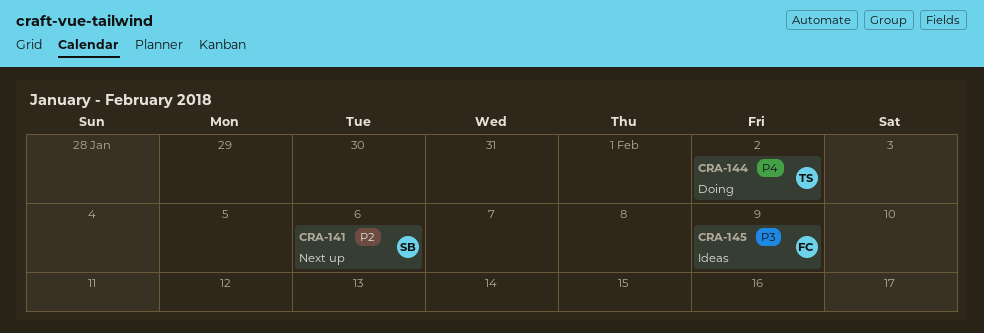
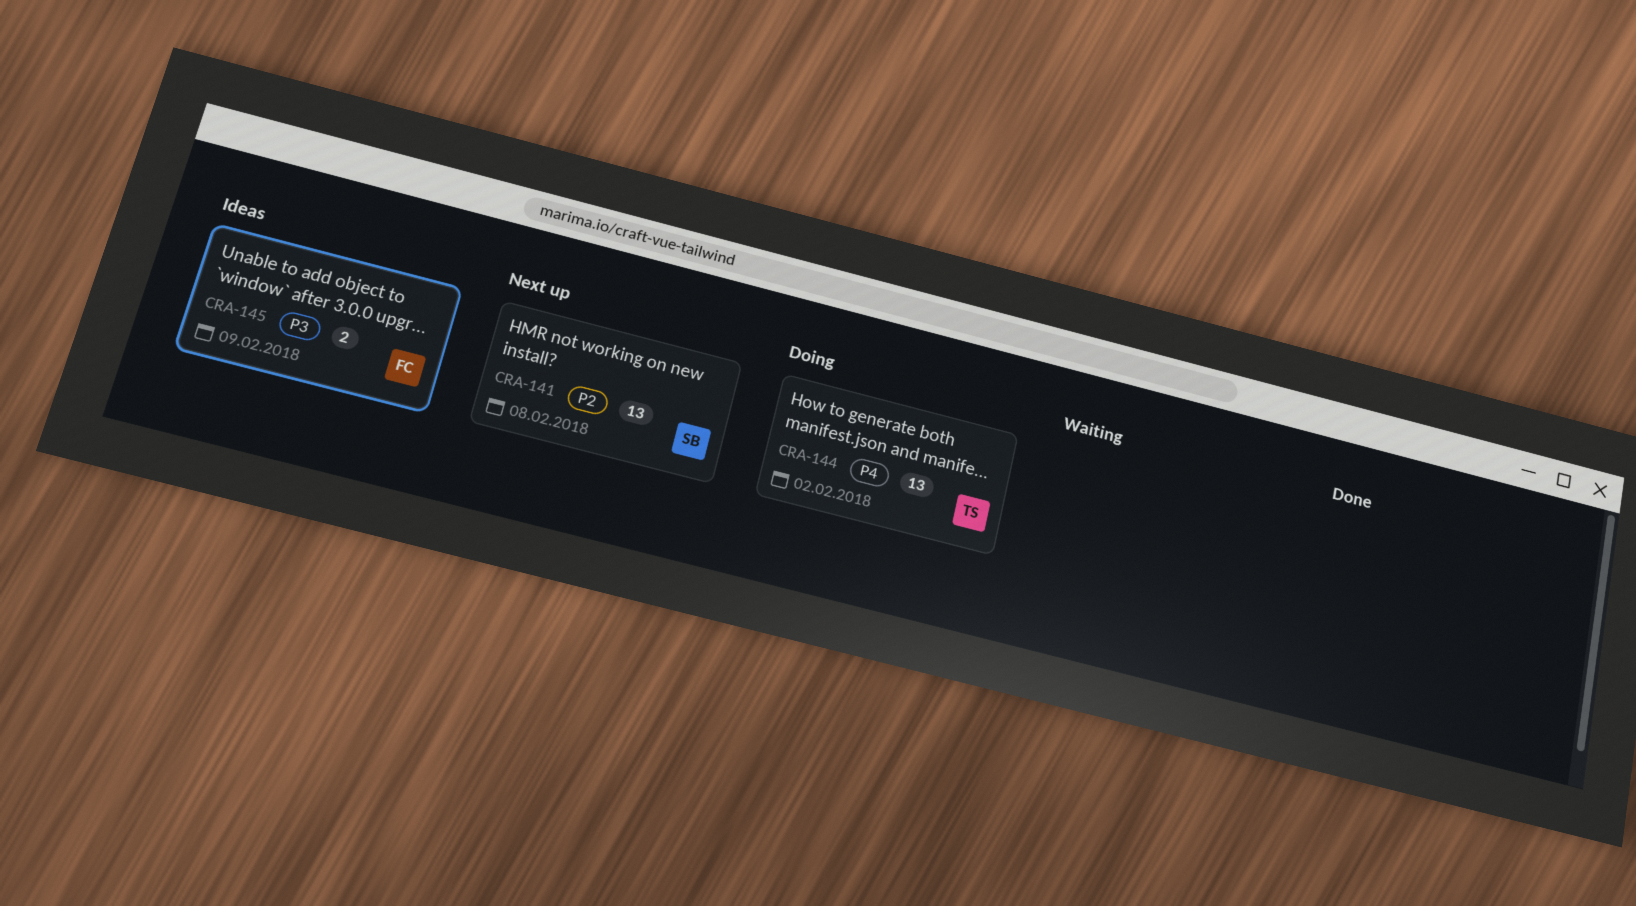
CRA-141, due: Feb 6 -> Feb 8

